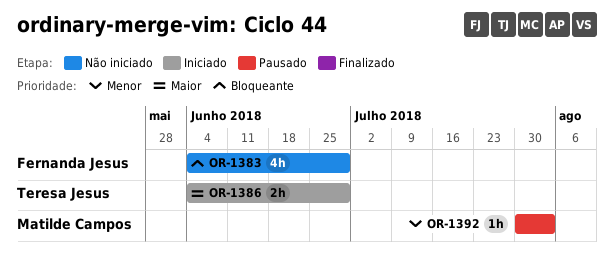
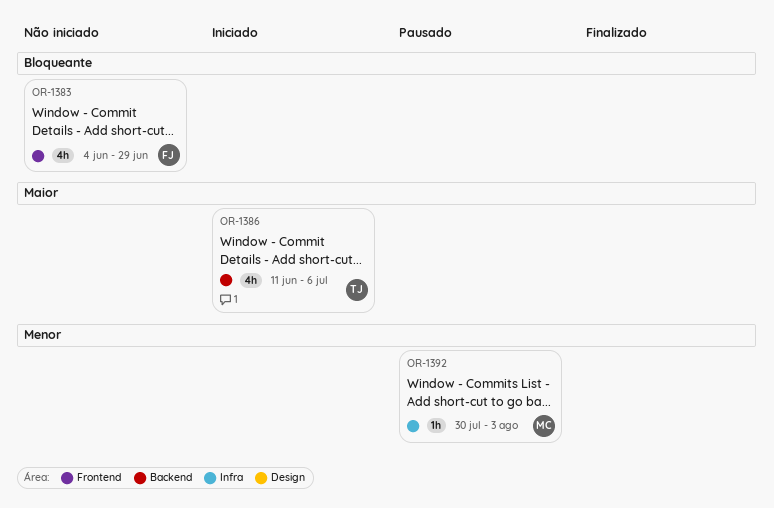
OR-1386, estimate: 2h -> 4h
OR-1386, start: Jun 4 -> Jun 11
OR-1386, due: Jun 29 -> Jul 6

